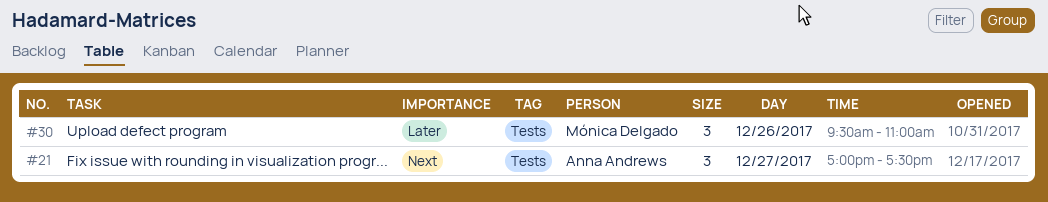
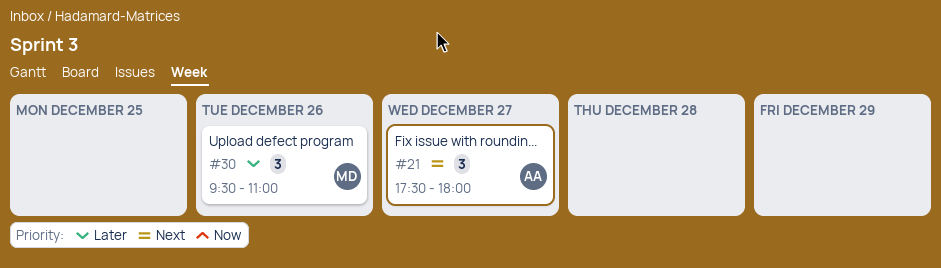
#21, begins: 17:00 -> 17:30
#21, ends: 17:30 -> 18:00

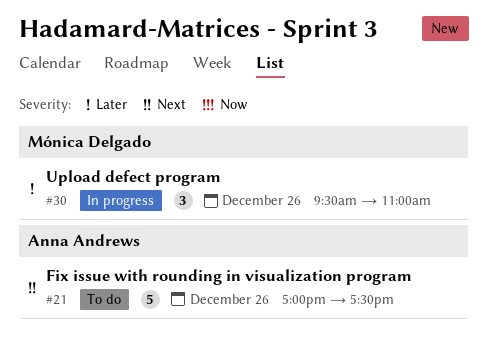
#21, estimate: 3 -> 5
#21, day: Dec 27 -> Dec 26
#21, begins: 17:30 -> 17:00
#21, ends: 18:00 -> 17:30

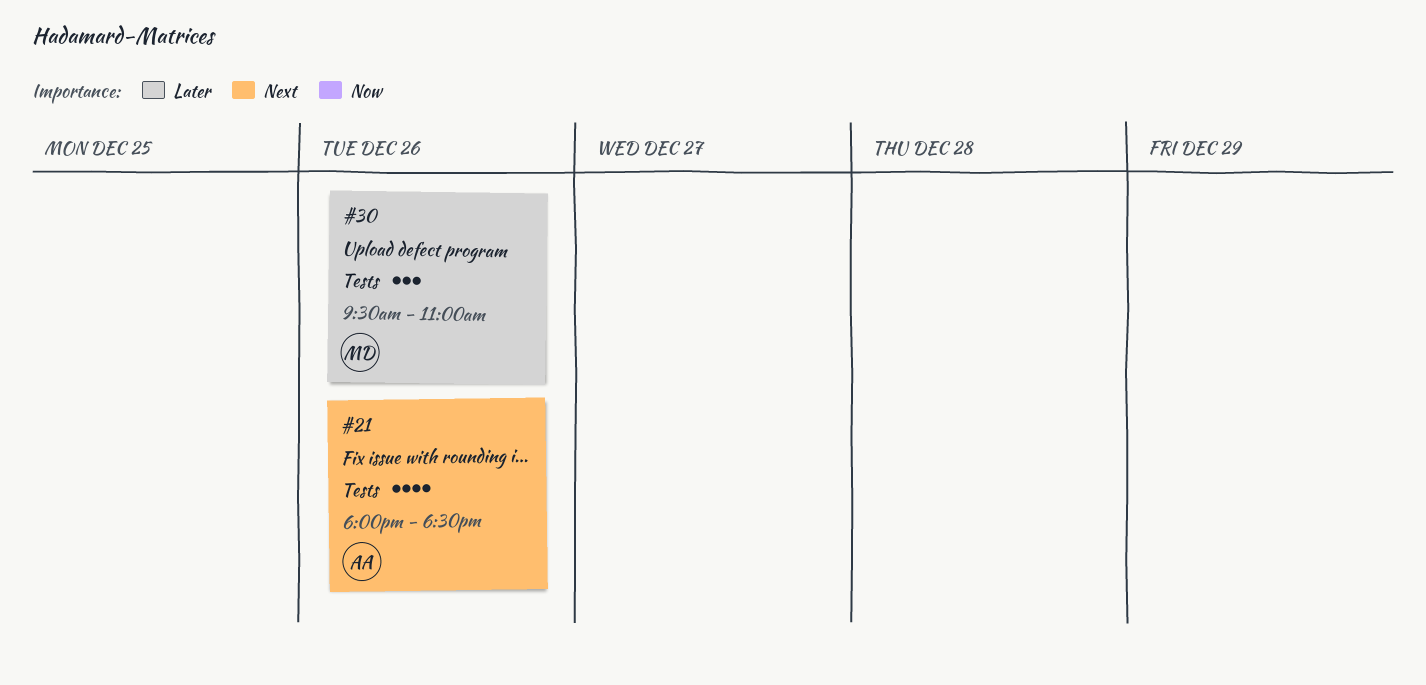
#21, estimate: 5 -> 4
#21, begins: 17:00 -> 18:00
#21, ends: 17:30 -> 18:30

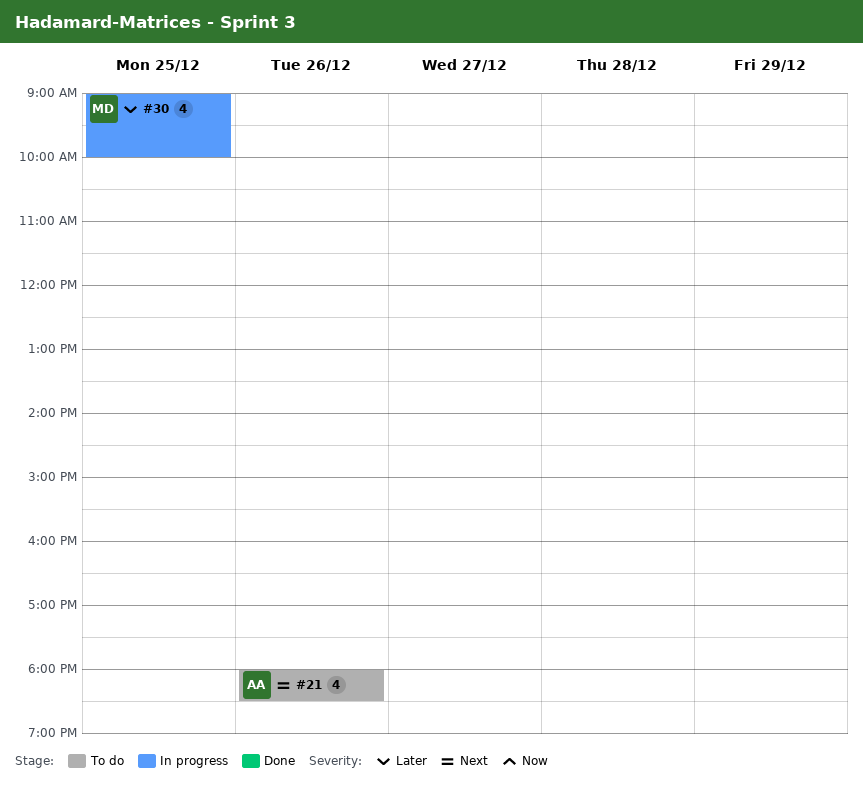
#30, estimate: 3 -> 4
#30, day: Dec 26 -> Dec 25
#30, begins: 09:30 -> 09:00
#30, ends: 11:00 -> 10:00

